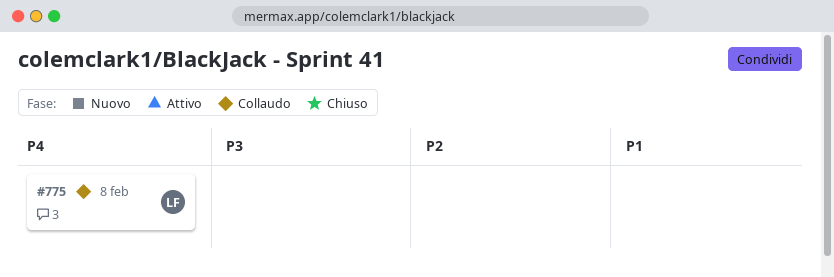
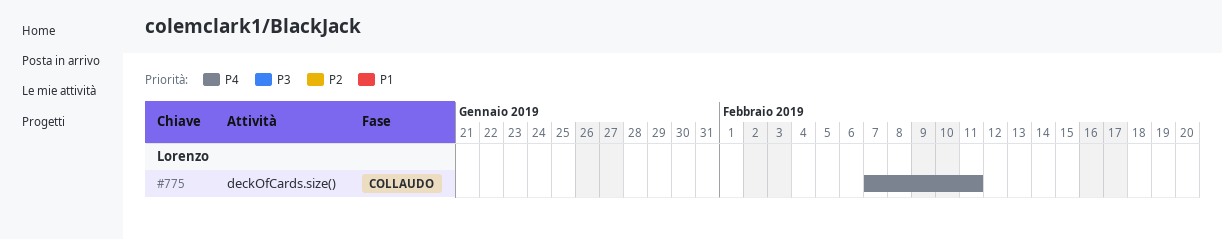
#775, due: Feb 8 -> Feb 11

